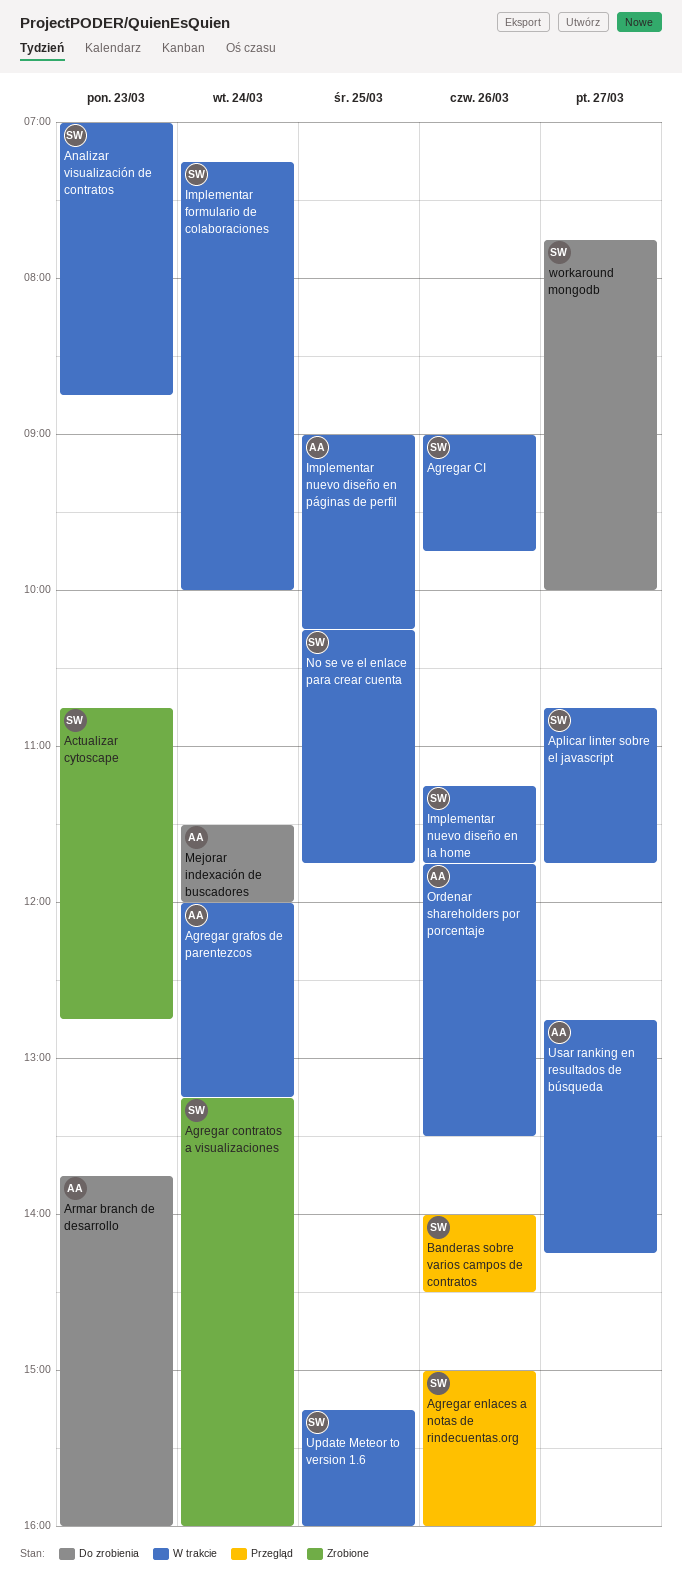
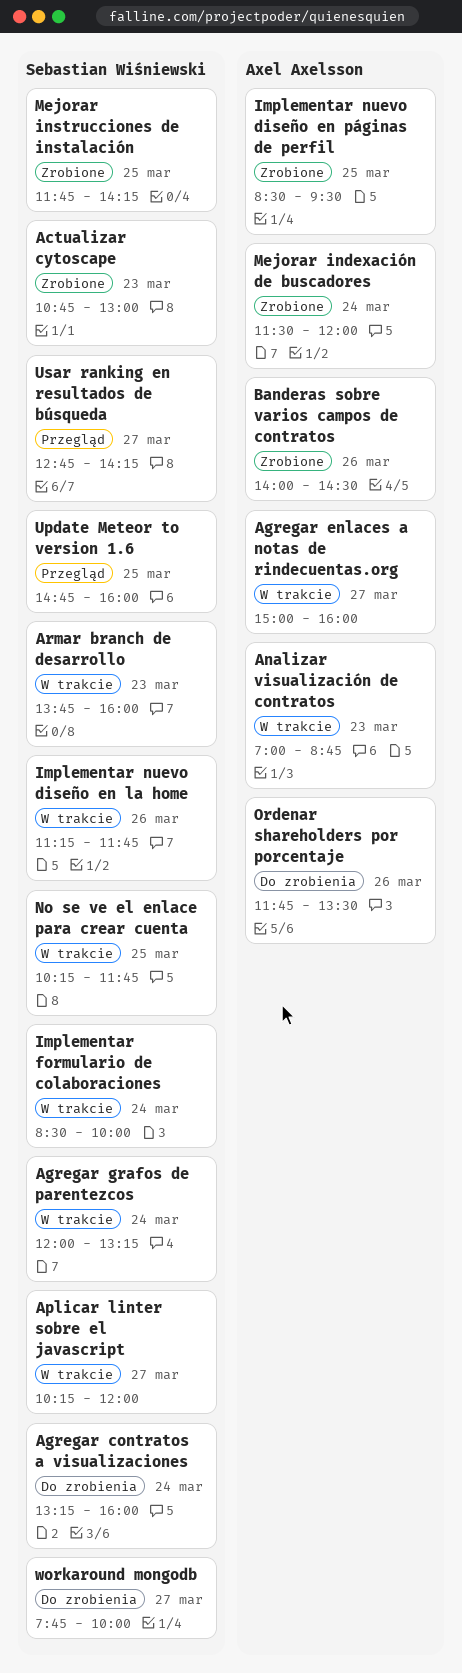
Actualizar cytoscape, ends: 12:45 -> 13:00
Agregar CI: present -> none
Agregar contratos a visualizaciones, status: Zrobione -> Do zrobienia
Agregar enlaces a notas de rindecuentas.org, status: Przegląd -> W trakcie
Agregar enlaces a notas de rindecuentas.org, owner: Sebastian Wiśniewski -> Axel Axelsson
Agregar enlaces a notas de rindecuentas.org, day: Mar 26 -> Mar 27
Agregar grafos de parentezcos, owner: Axel Axelsson -> Sebastian Wiśniewski
Analizar visualización de contratos, owner: Sebastian Wiśniewski -> Axel Axelsson
Aplicar linter sobre el javascript, begins: 10:45 -> 10:15
Aplicar linter sobre el javascript, ends: 11:45 -> 12:00
Armar branch de desarrollo, status: Do zrobienia -> W trakcie
Armar branch de desarrollo, owner: Axel Axelsson -> Sebastian Wiśniewski
Banderas sobre varios campos de contratos, status: Przegląd -> Zrobione
Banderas sobre varios campos de contratos, owner: Sebastian Wiśniewski -> Axel Axelsson
Implementar formulario de colaboraciones, begins: 07:15 -> 08:30
Implementar nuevo diseño en páginas de perfil, status: W trakcie -> Zrobione
Implementar nuevo diseño en páginas de perfil, begins: 09:00 -> 08:30
Implementar nuevo diseño en páginas de perfil, ends: 10:15 -> 09:30
Mejorar indexación de buscadores, status: Do zrobienia -> Zrobione
Mejorar instrucciones de instalación: none -> present
Ordenar shareholders por porcentaje, status: W trakcie -> Do zrobienia
Update Meteor to version 1.6, status: W trakcie -> Przegląd
Update Meteor to version 1.6, begins: 15:15 -> 14:45
Usar ranking en resultados de búsqueda, status: W trakcie -> Przegląd
Usar ranking en resultados de búsqueda, owner: Axel Axelsson -> Sebastian Wiśniewski

